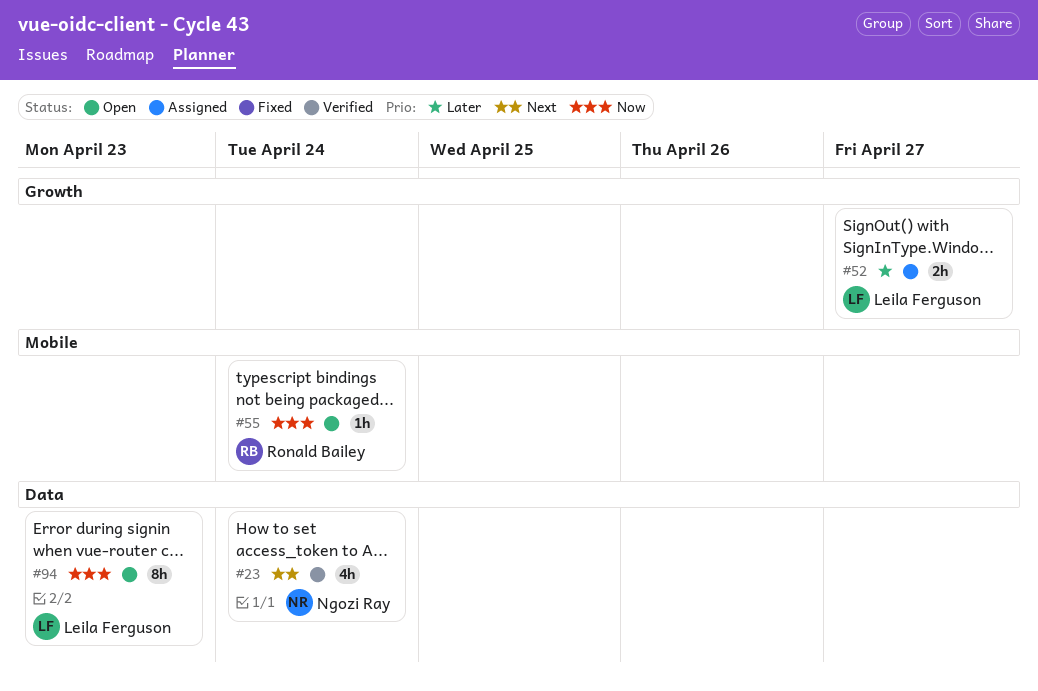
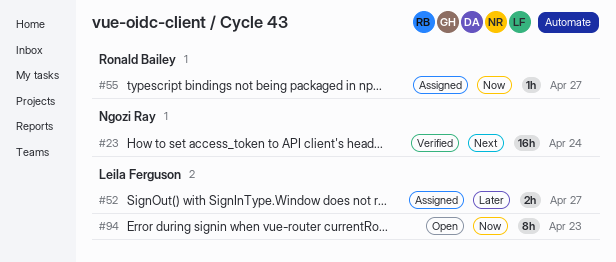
#23, estimate: 4h -> 16h
#55, status: Open -> Assigned
#55, due: Apr 24 -> Apr 27

